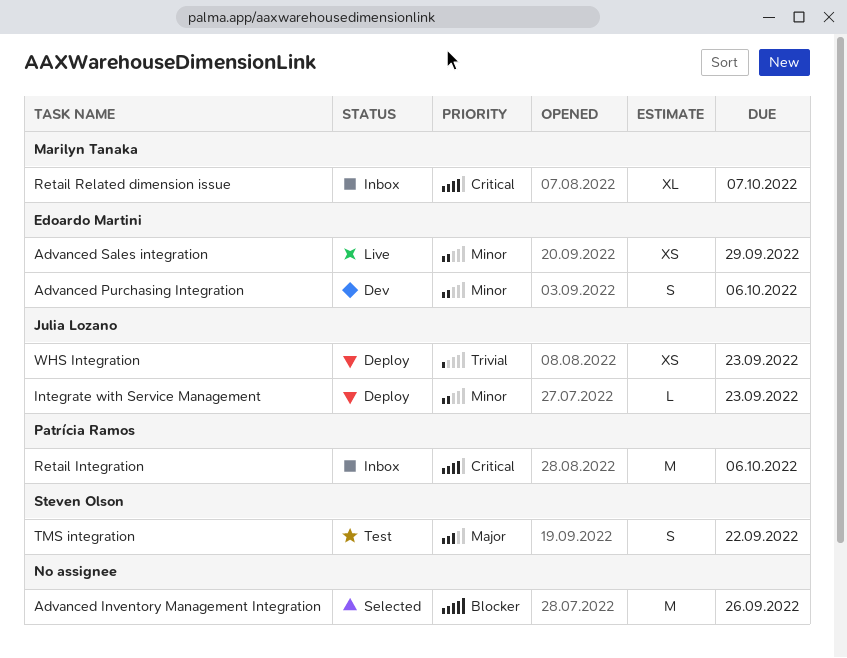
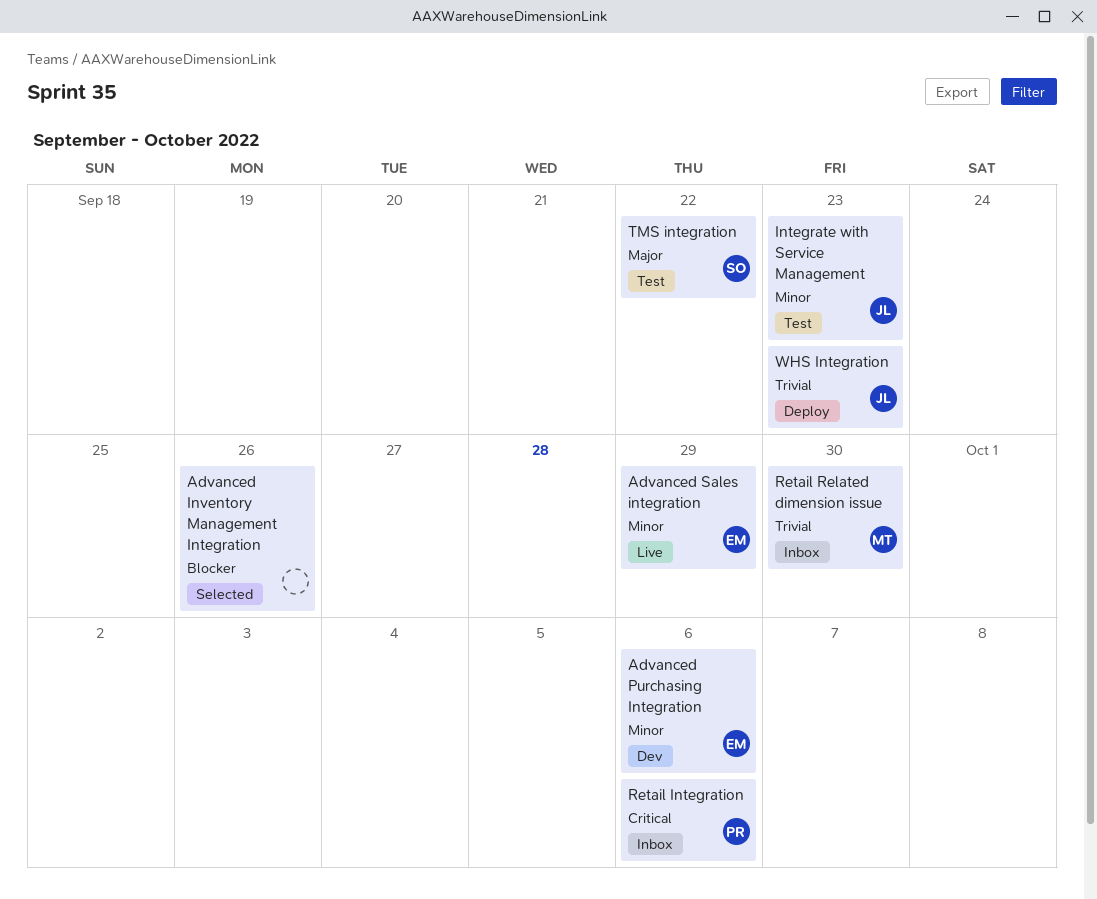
Integrate with Service Management, status: Deploy -> Test
Retail Related dimension issue, priority: Critical -> Trivial
Retail Related dimension issue, due: Oct 7 -> Sep 30

